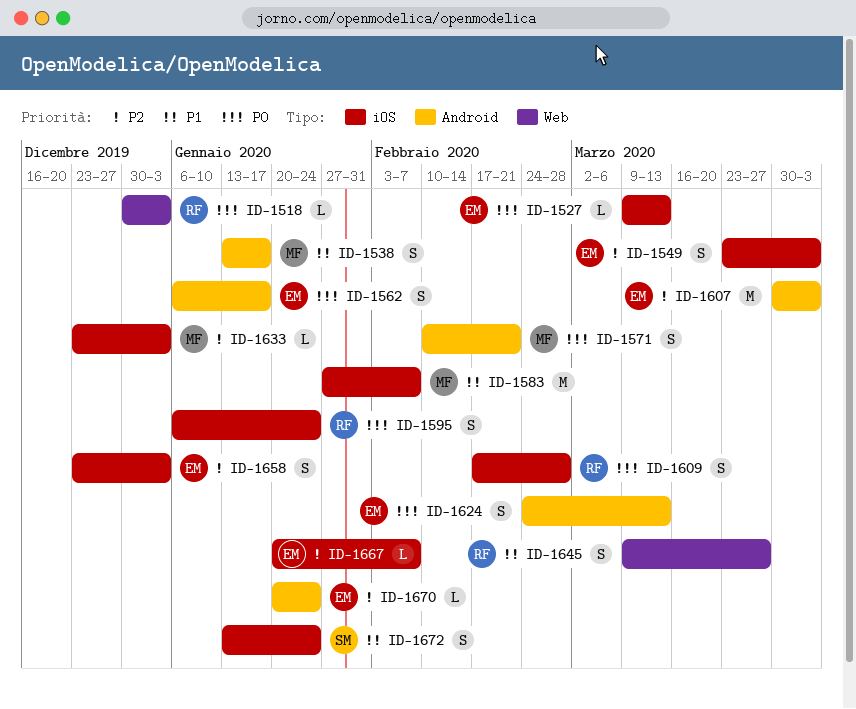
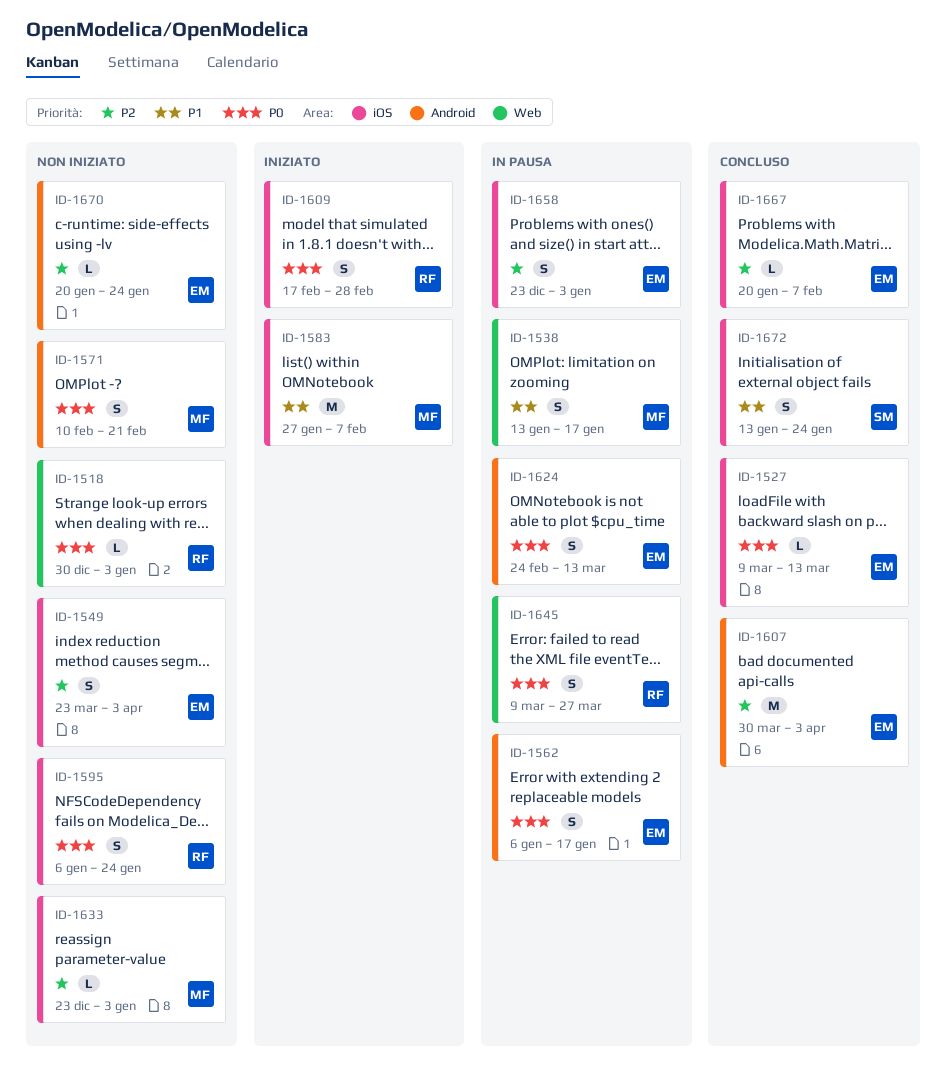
ID-1538, label: Android -> Web
ID-1645, priority: P1 -> P0

